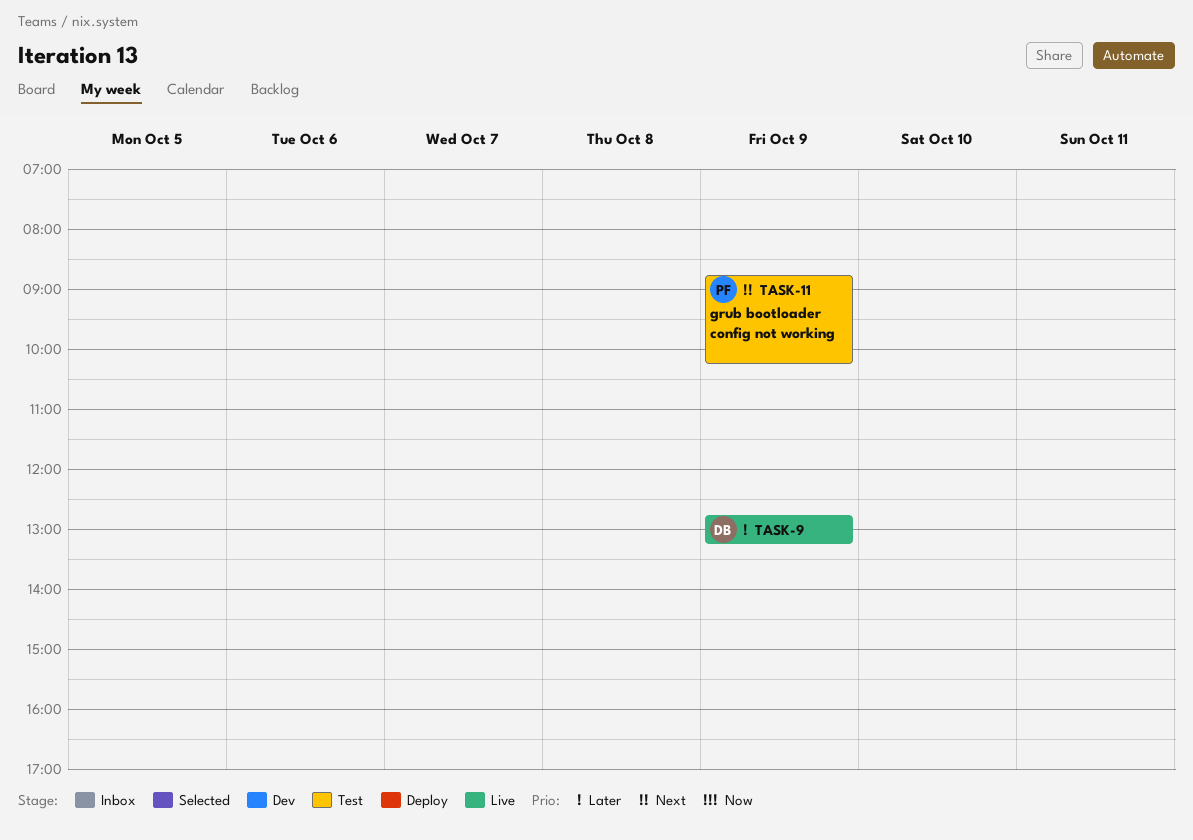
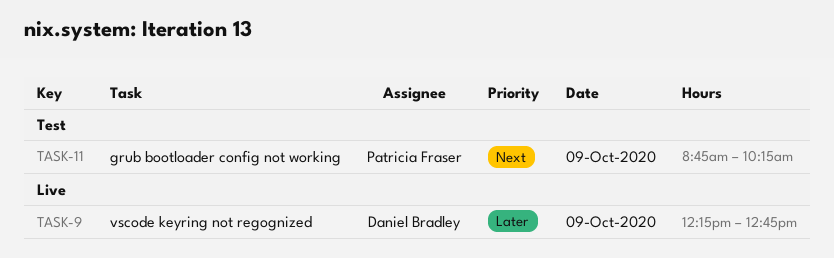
TASK-9, begins: 12:45 -> 12:15
TASK-9, ends: 13:15 -> 12:45

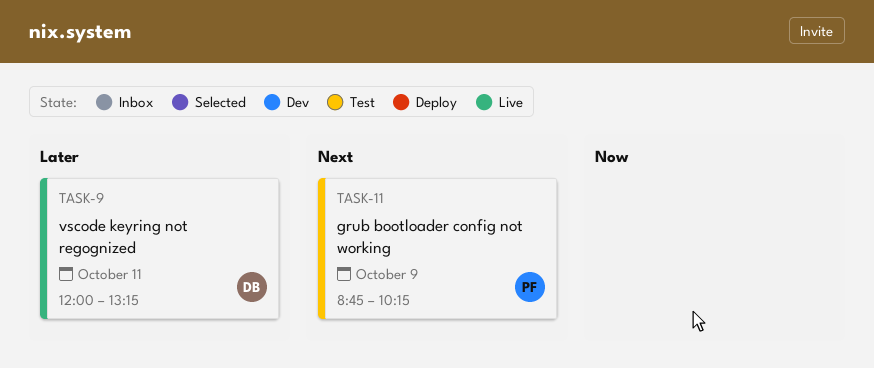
TASK-9, day: Oct 9 -> Oct 11
TASK-9, begins: 12:15 -> 12:00
TASK-9, ends: 12:45 -> 13:15

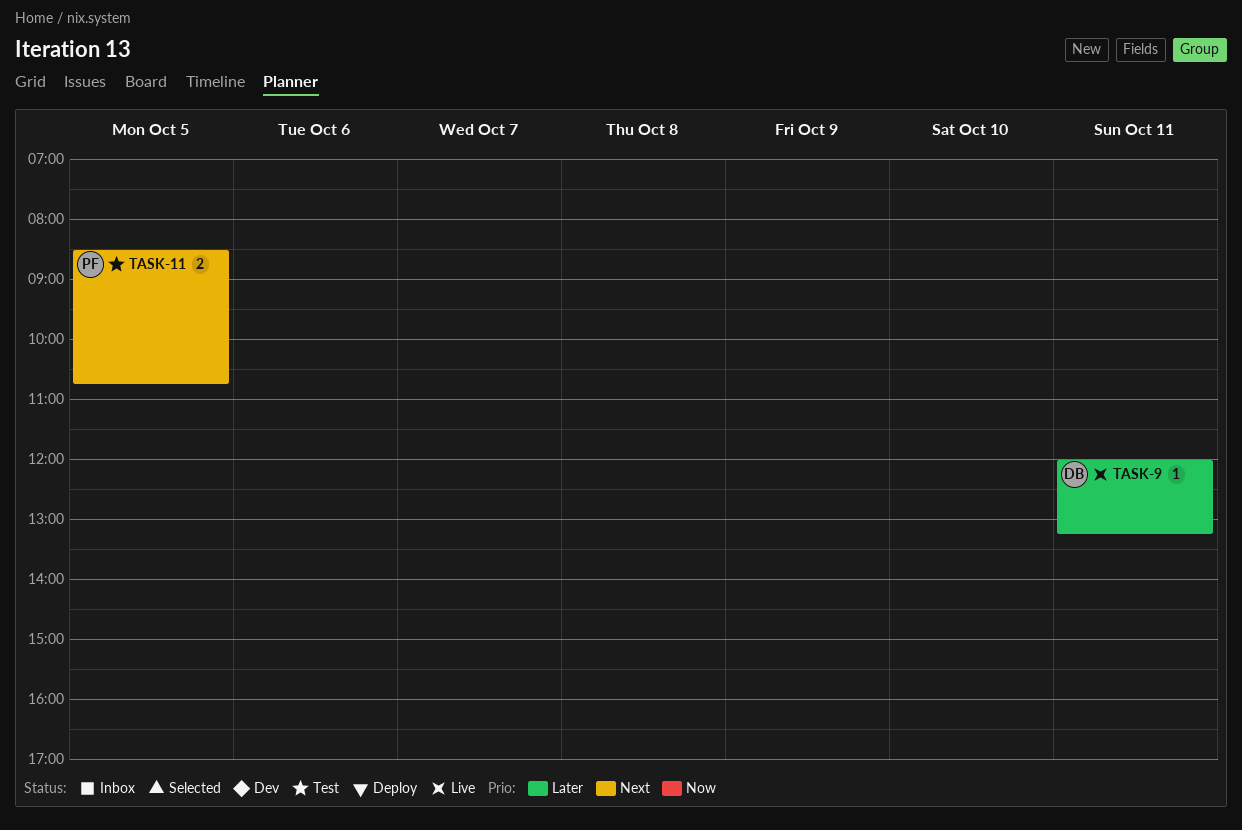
TASK-11, day: Oct 9 -> Oct 5
TASK-11, begins: 08:45 -> 08:30
TASK-11, ends: 10:15 -> 10:45

